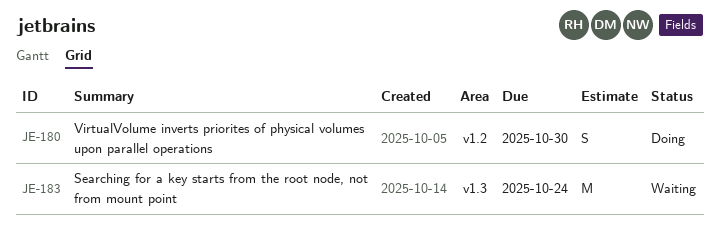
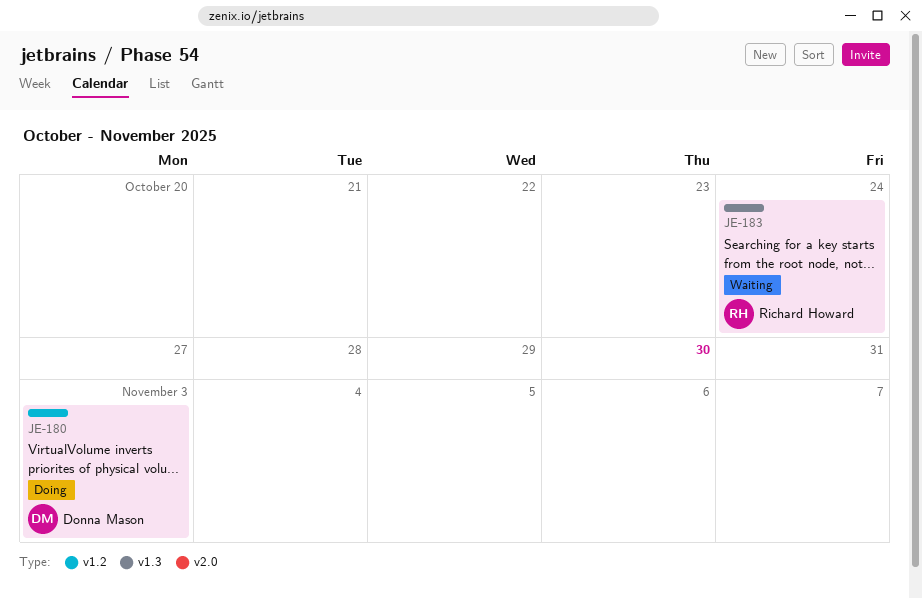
JE-180, due: Oct 30 -> Nov 3

